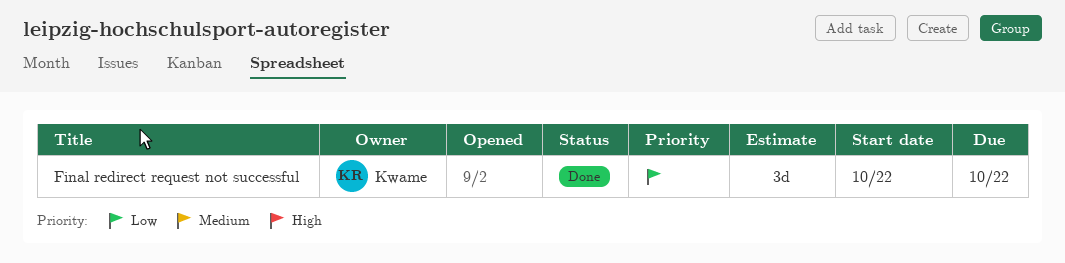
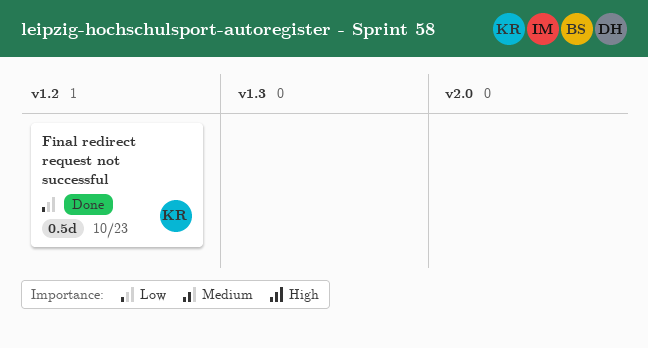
Final redirect request not successful, estimate: 3d -> 0.5d
Final redirect request not successful, due: Oct 22 -> Oct 23

